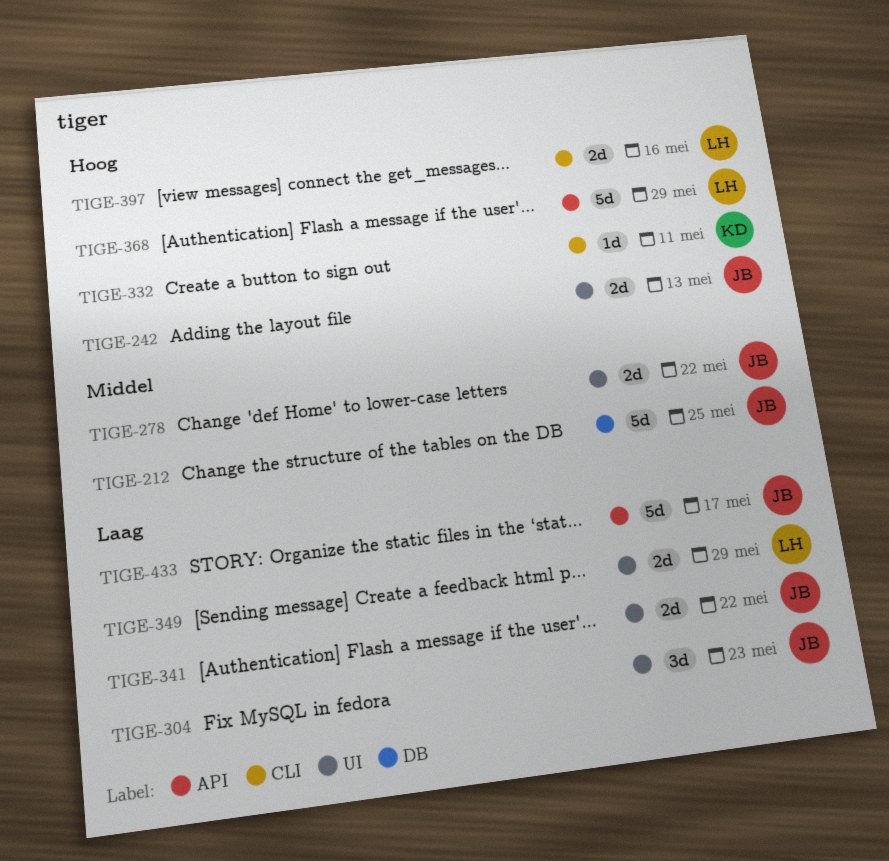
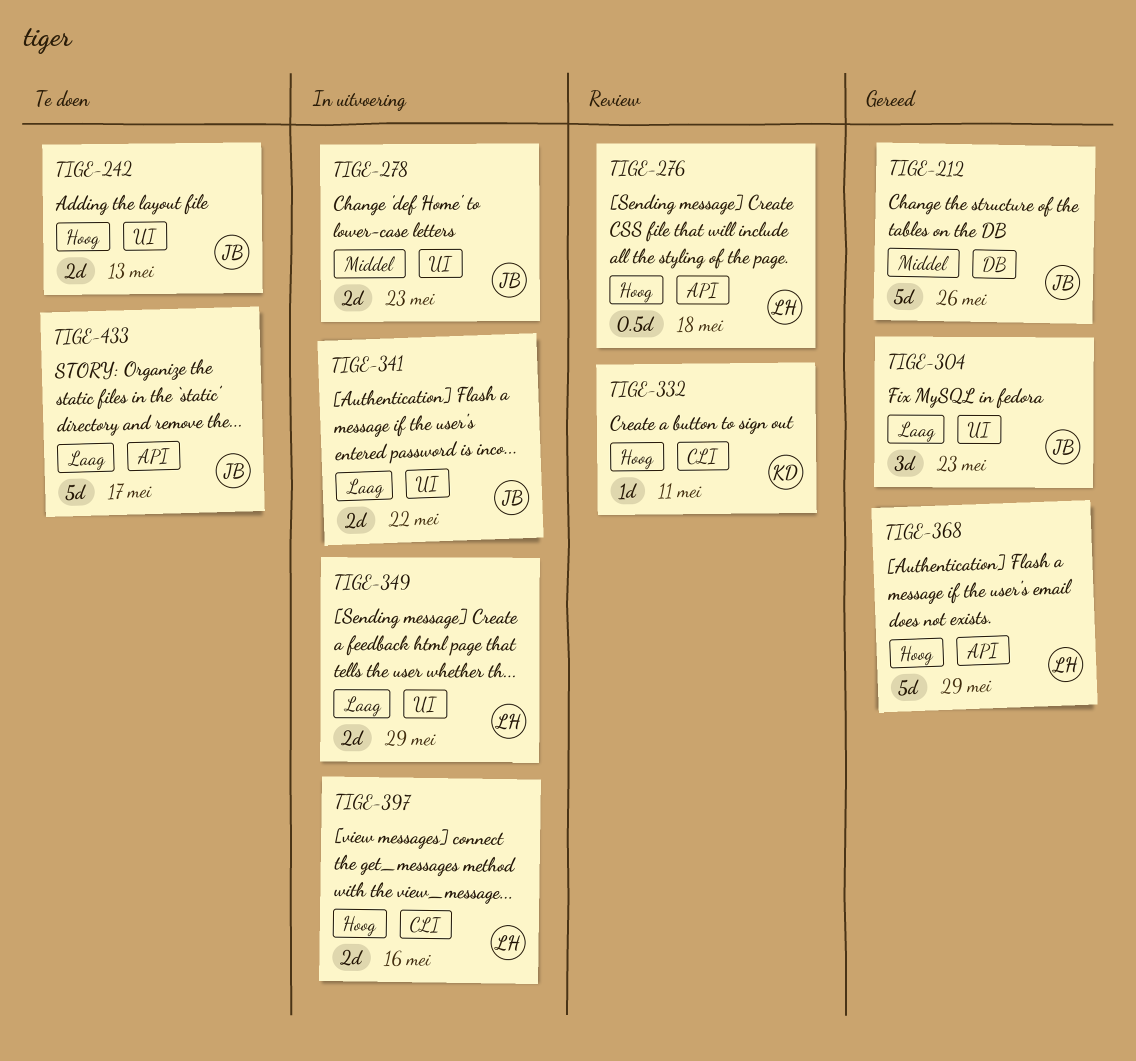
TIGE-212, due: May 25 -> May 26
TIGE-276: none -> present
TIGE-278, due: May 22 -> May 23

